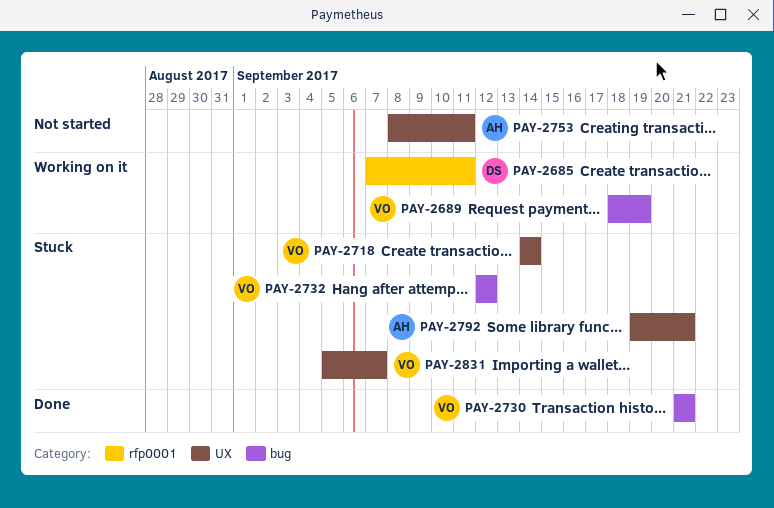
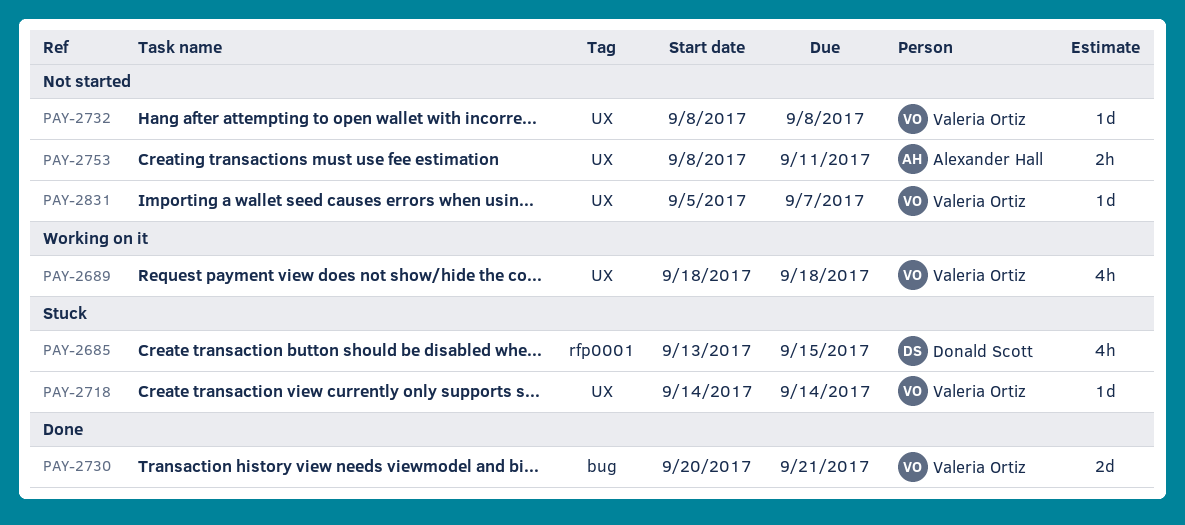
PAY-2685, status: Working on it -> Stuck
PAY-2685, start: Sep 7 -> Sep 13
PAY-2685, due: Sep 11 -> Sep 15
PAY-2689, label: bug -> UX
PAY-2689, due: Sep 19 -> Sep 18
PAY-2730, start: Sep 21 -> Sep 20
PAY-2732, status: Stuck -> Not started
PAY-2732, label: bug -> UX
PAY-2732, start: Sep 12 -> Sep 8
PAY-2732, due: Sep 12 -> Sep 8
PAY-2792: present -> none
PAY-2831, status: Stuck -> Not started

